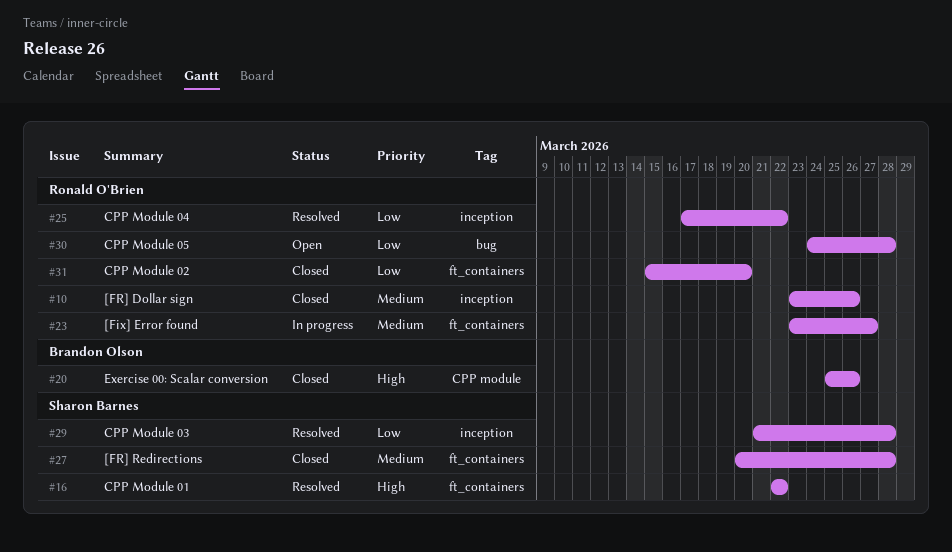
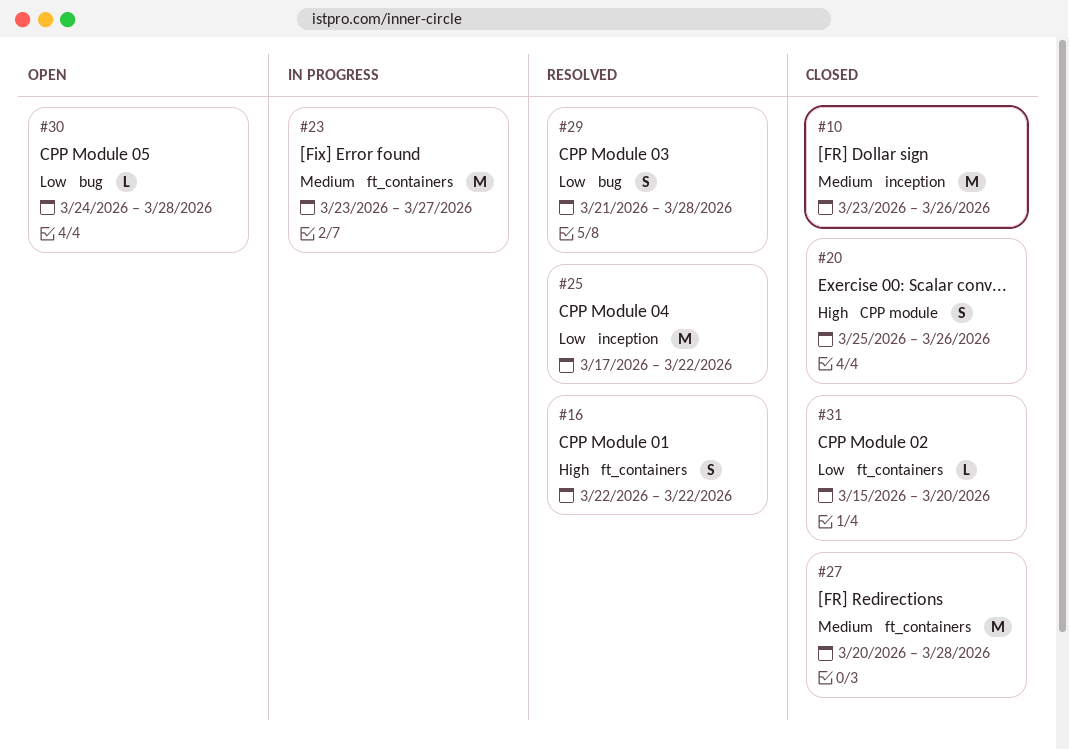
#29, label: inception -> bug

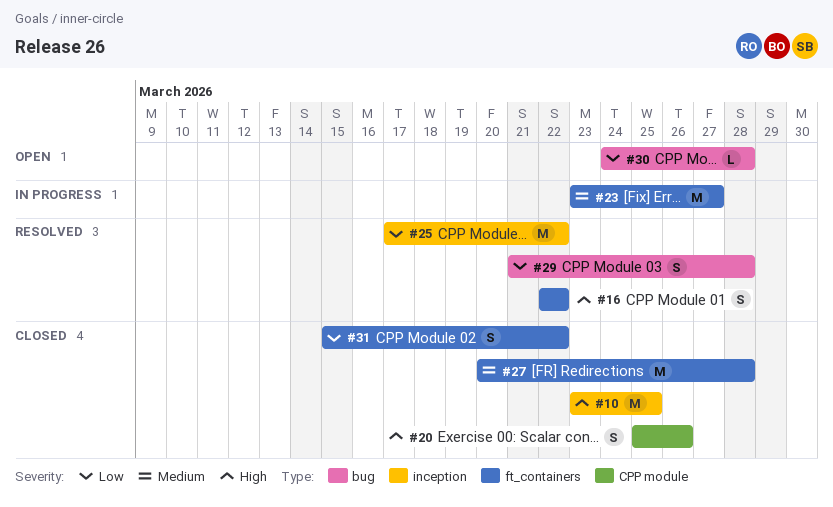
#10, priority: Medium -> High
#10, due: Mar 26 -> Mar 25
#31, estimate: L -> S
#31, due: Mar 20 -> Mar 22

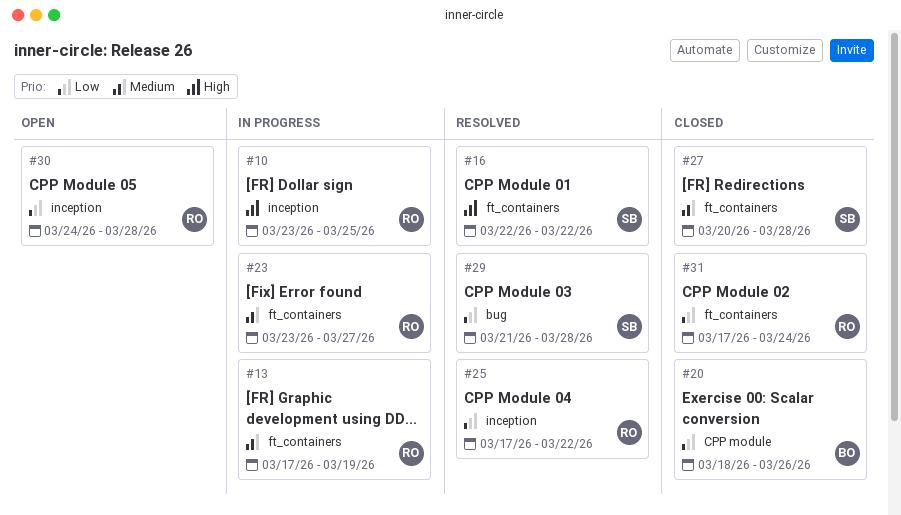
#10, status: Closed -> In progress
#13: none -> present
#20, priority: High -> Low
#20, start: Mar 25 -> Mar 18
#30, label: bug -> inception
#31, start: Mar 15 -> Mar 17
#31, due: Mar 22 -> Mar 24

